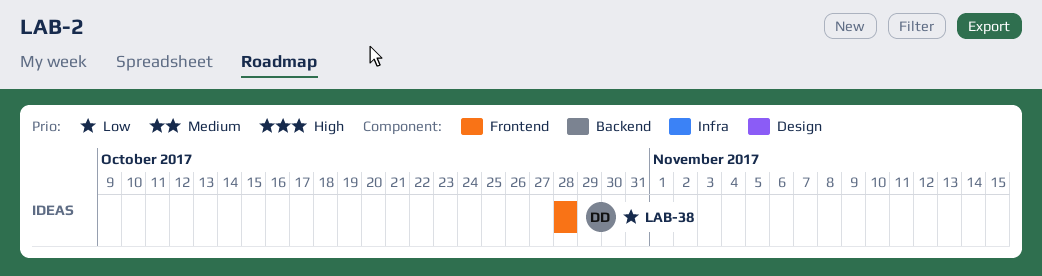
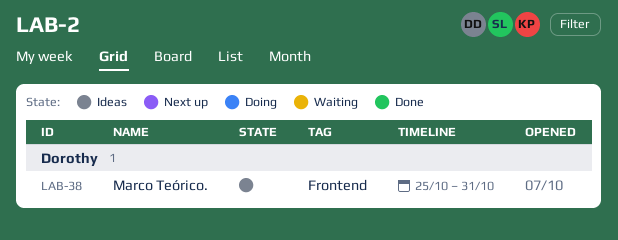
LAB-38, start: Oct 28 -> Oct 25
LAB-38, due: Oct 28 -> Oct 31

